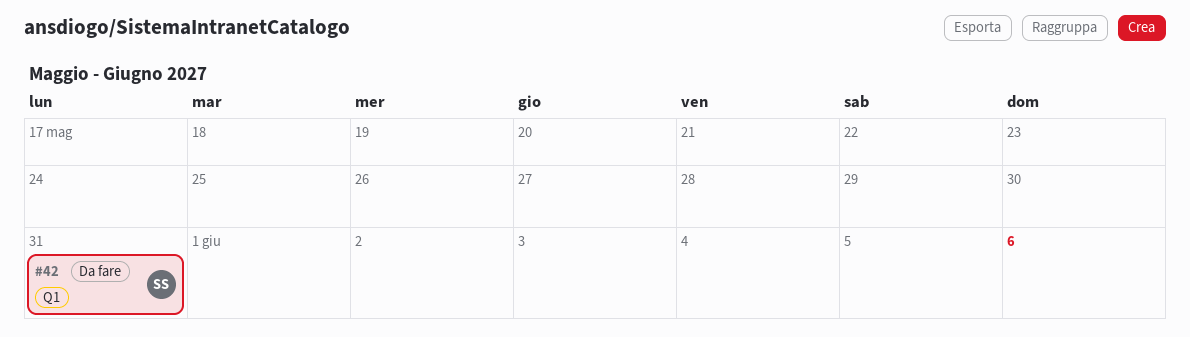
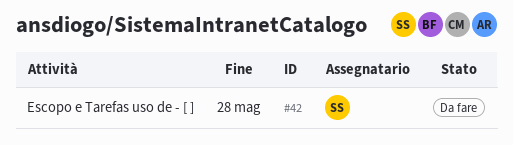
#42, due: May 31 -> May 28

